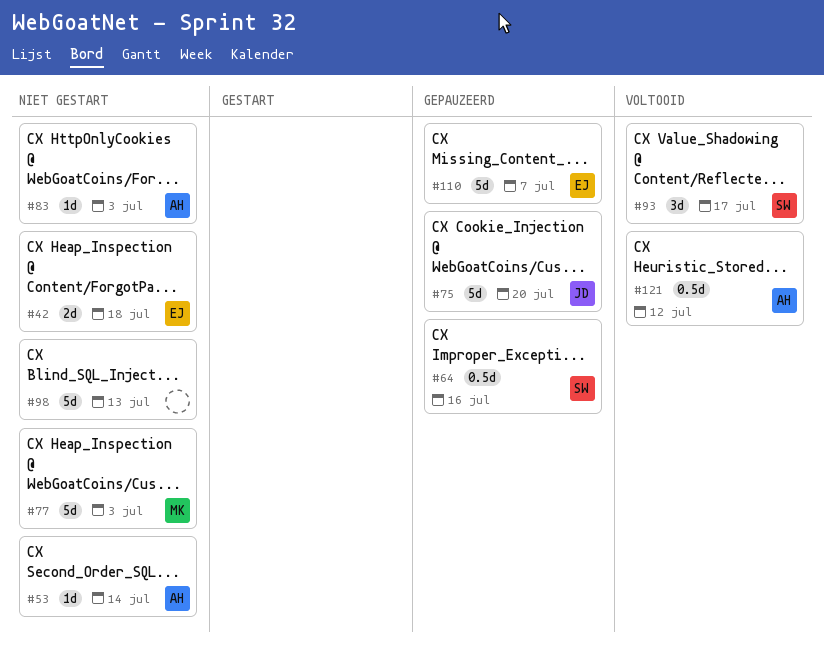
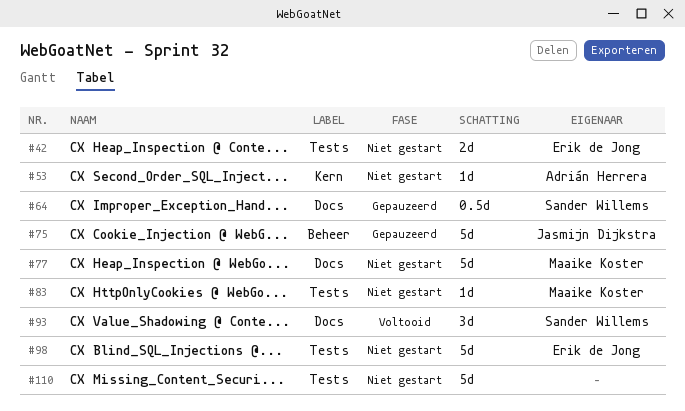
#83, owner: Adrián Herrera -> Maaike Koster
#98, owner: none -> Erik de Jong
#110, status: Gepauzeerd -> Niet gestart
#110, owner: Erik de Jong -> none
#121: present -> none

